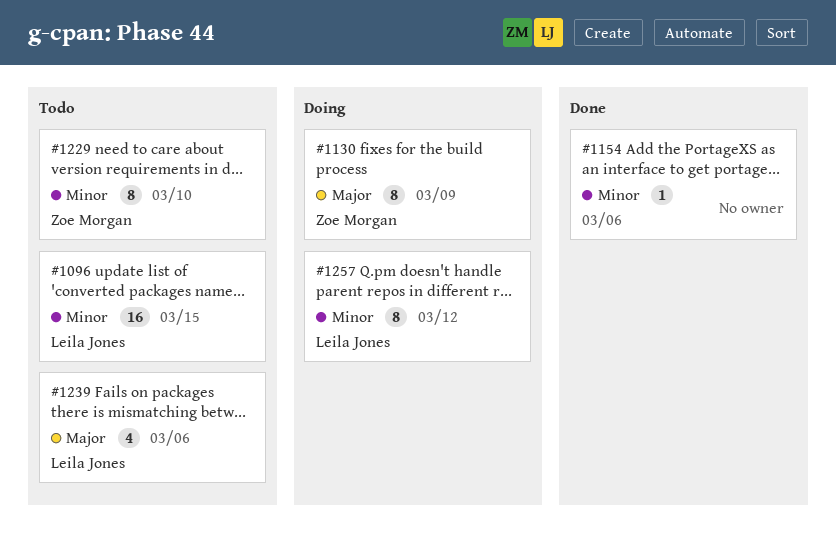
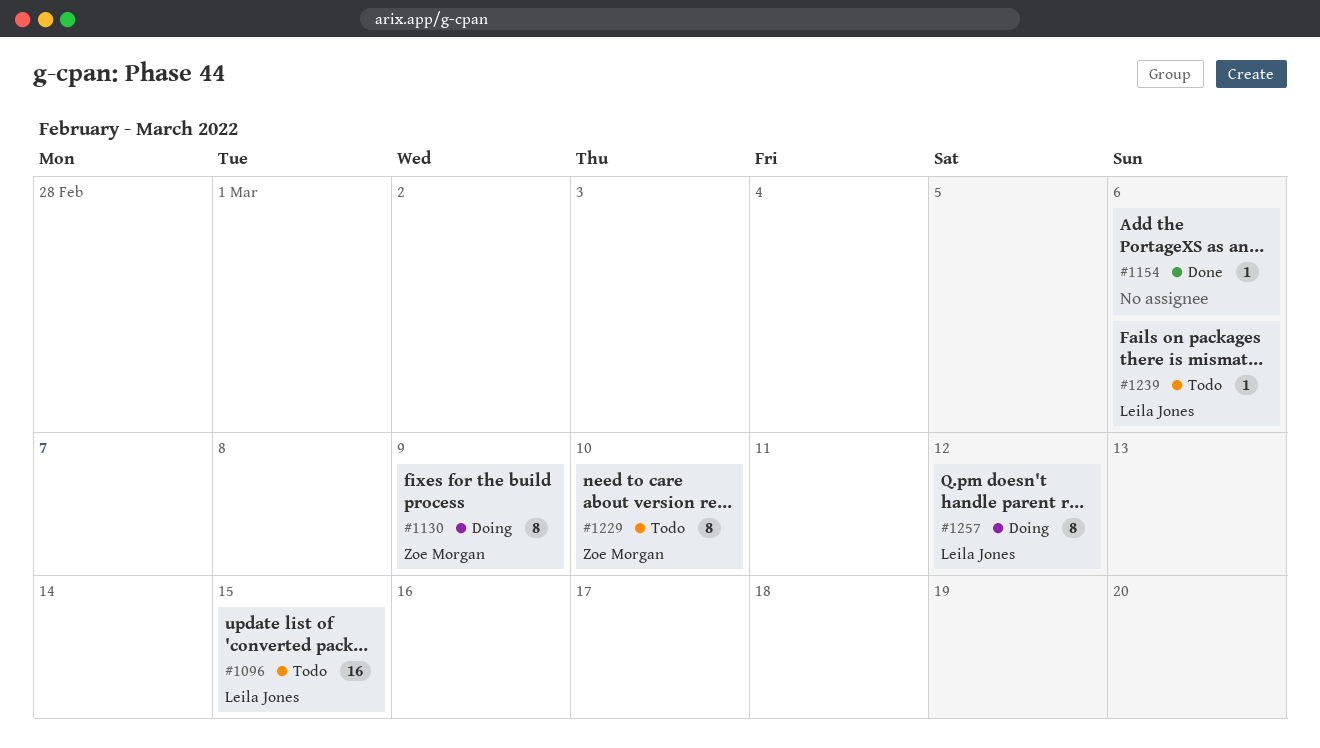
#1239, estimate: 4 -> 1

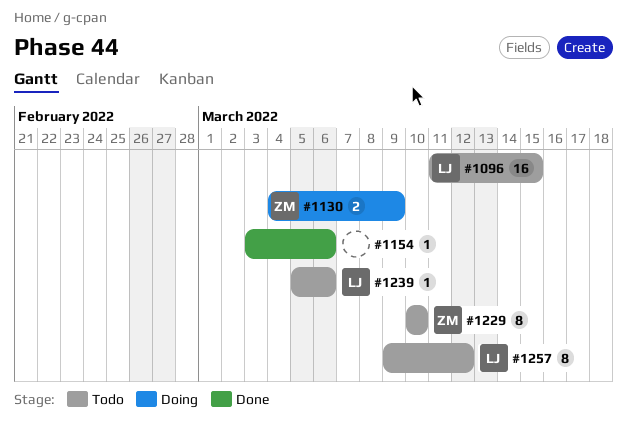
#1130, estimate: 8 -> 2
#1257, status: Doing -> Todo

